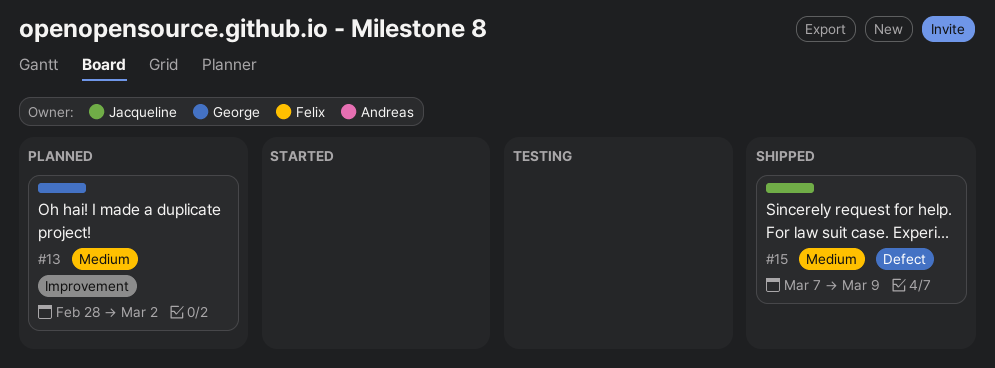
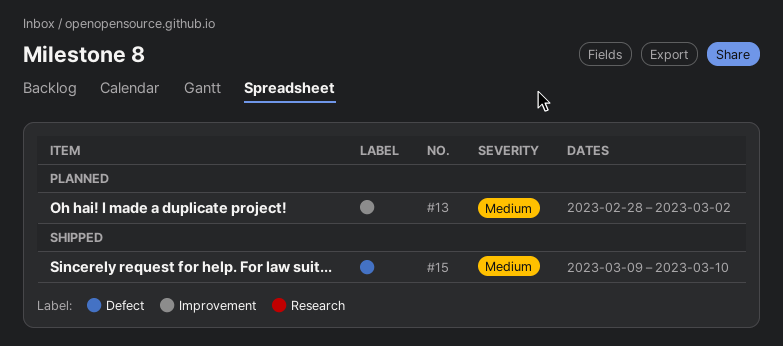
#15, start: Mar 7 -> Mar 9
#15, due: Mar 9 -> Mar 10

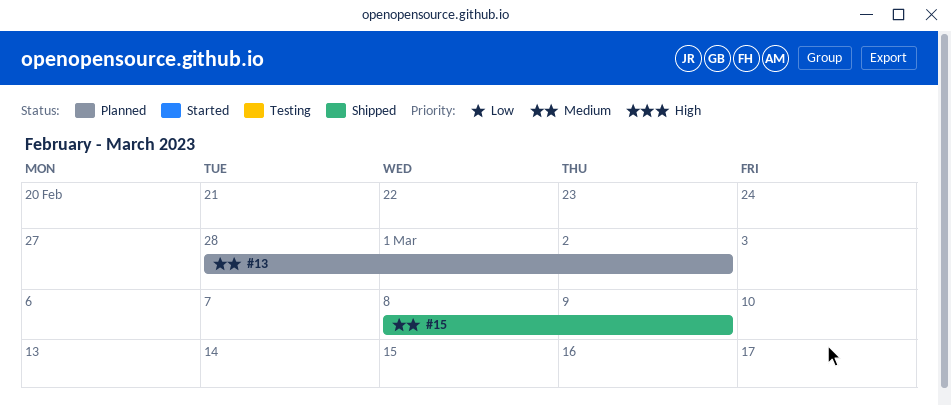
#15, start: Mar 9 -> Mar 8
#15, due: Mar 10 -> Mar 9

